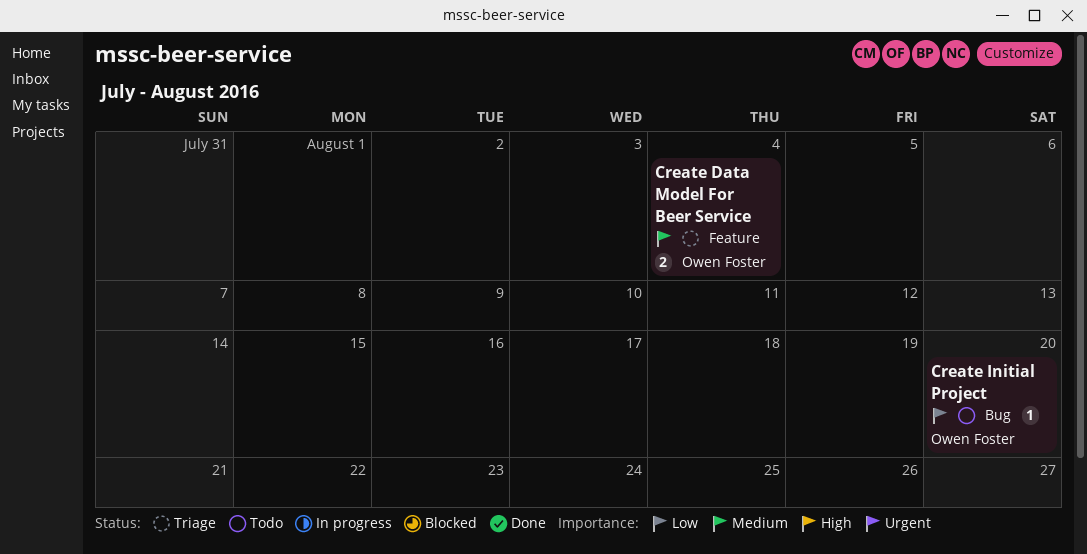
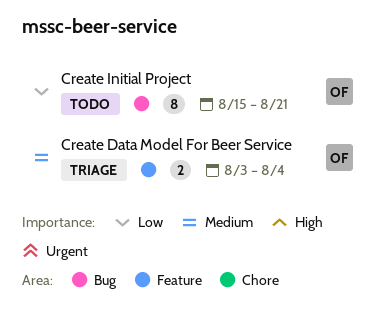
Create Initial Project, estimate: 1 -> 8
Create Initial Project, due: Aug 20 -> Aug 21

